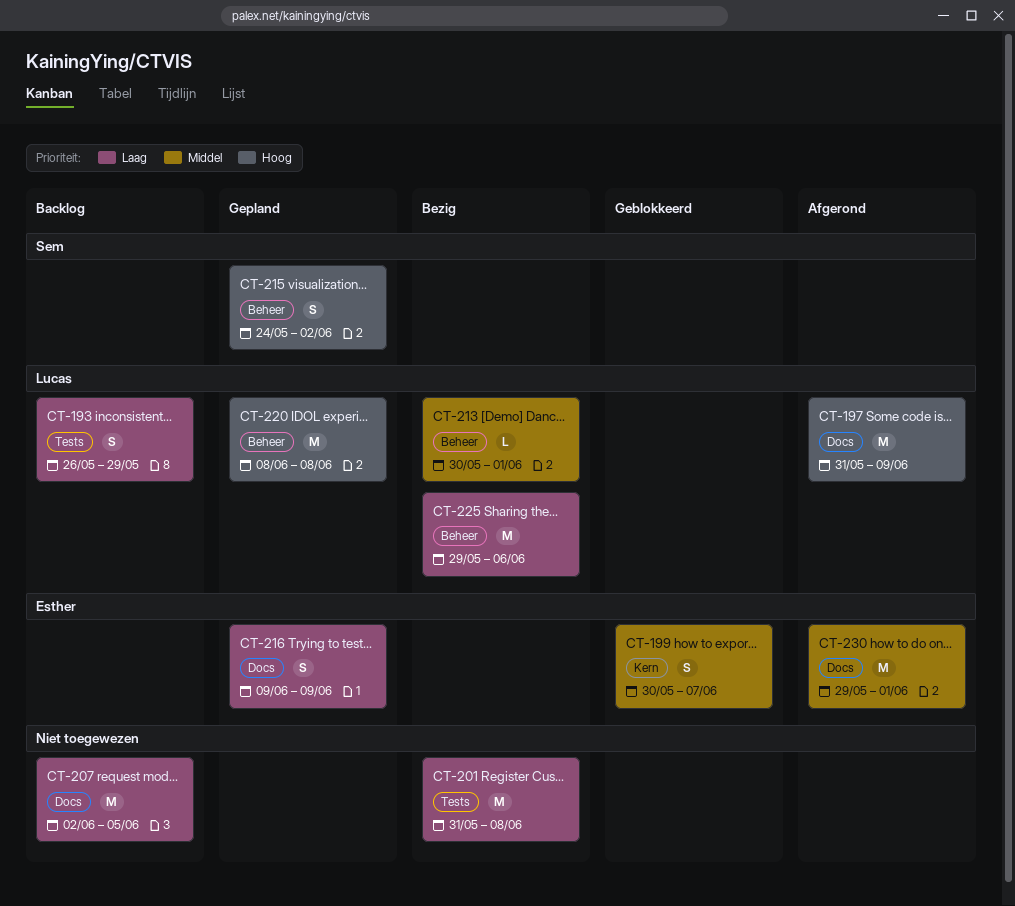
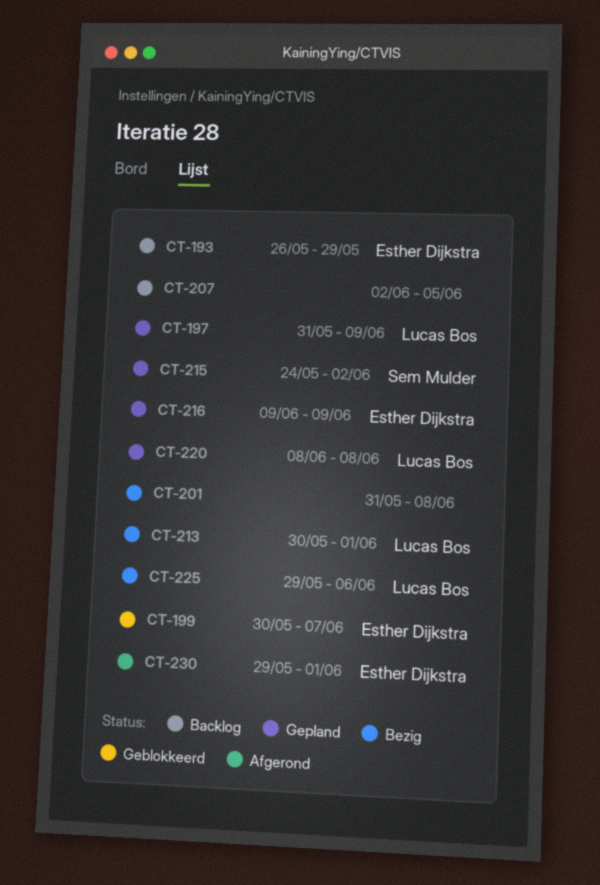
CT-193, owner: Lucas Bos -> Esther Dijkstra
CT-197, status: Afgerond -> Gepland

